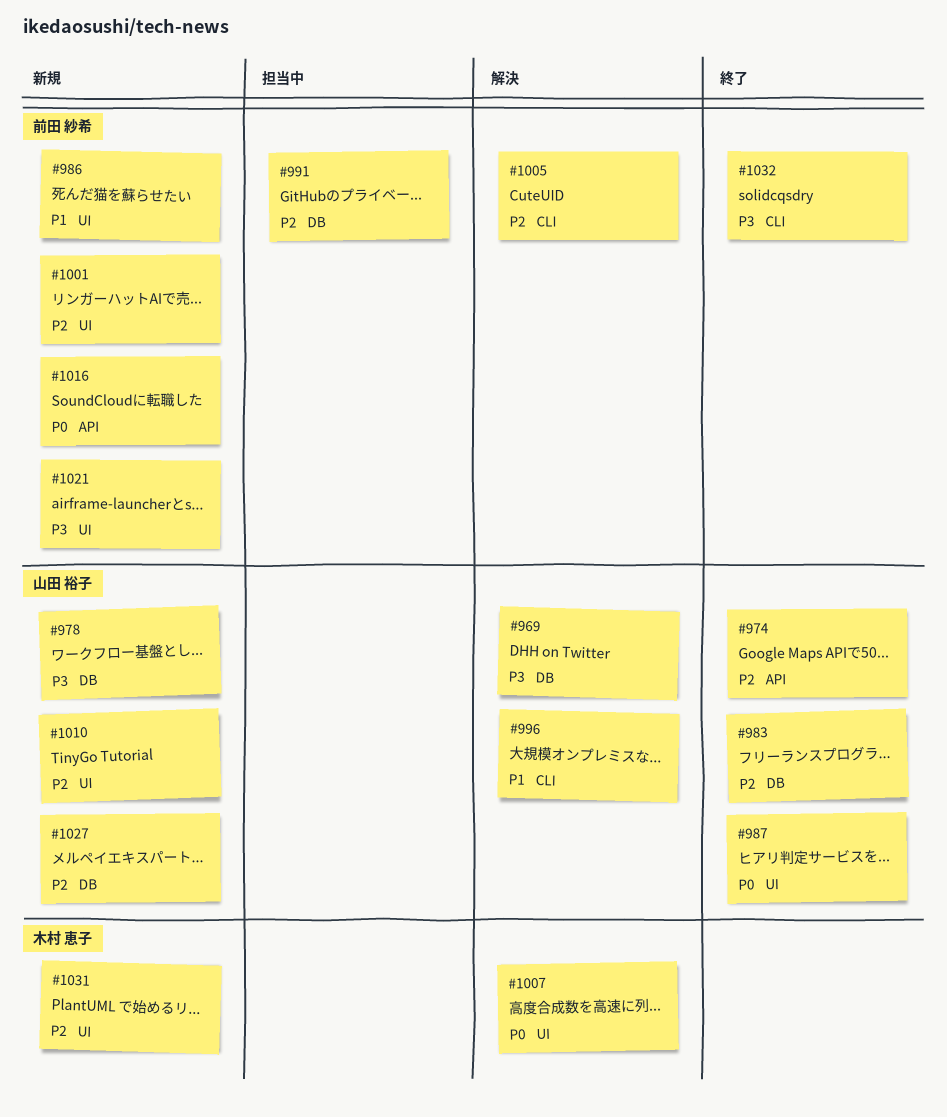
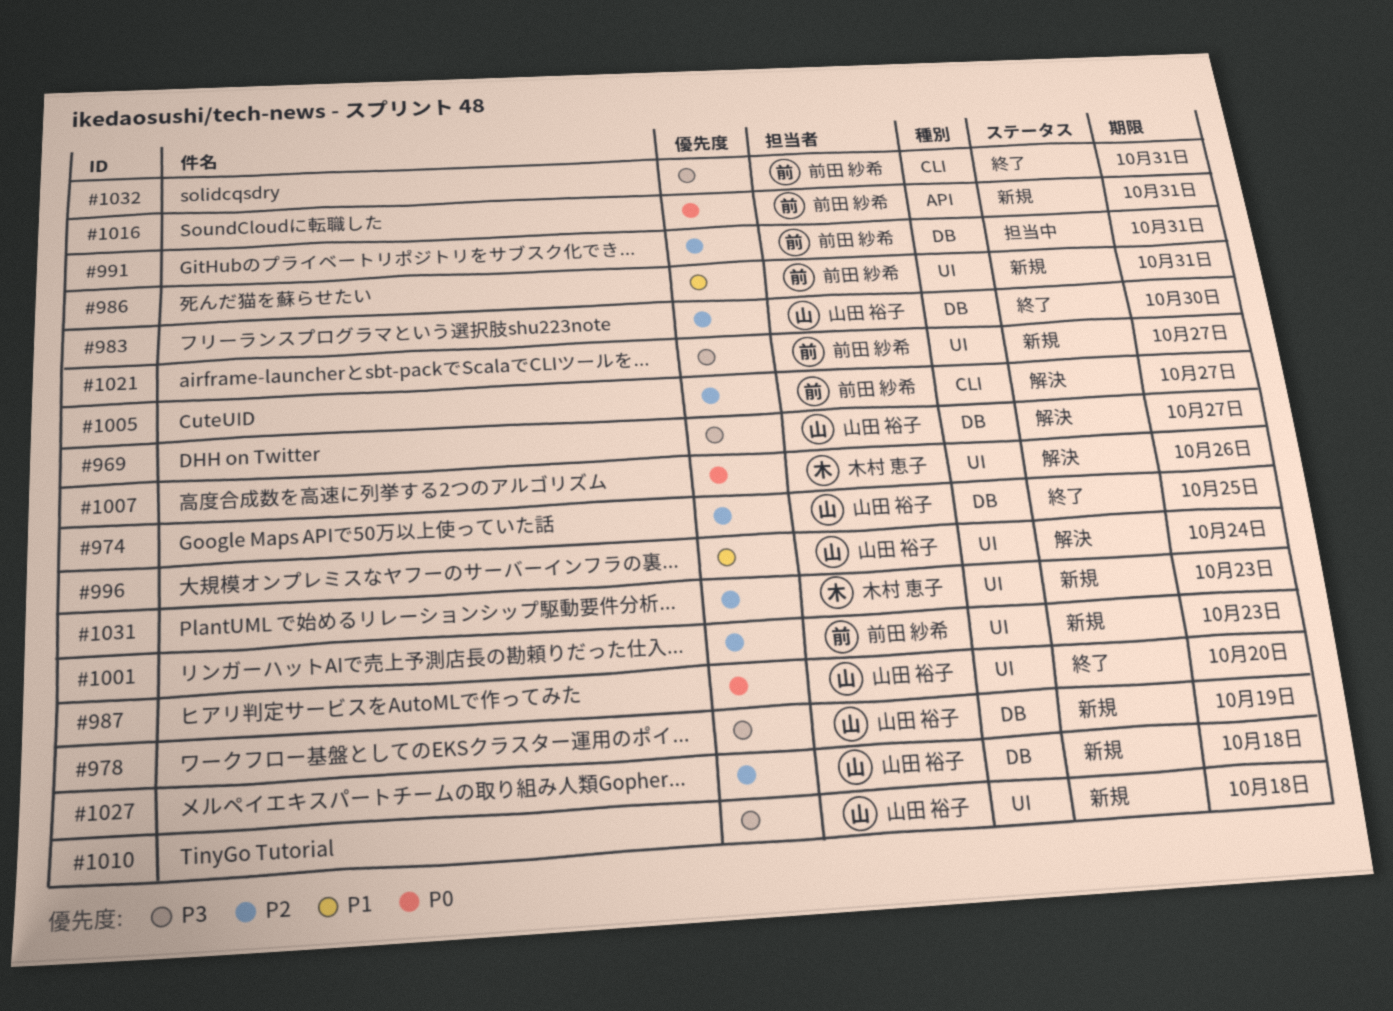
#974, label: API -> DB
#996, label: CLI -> UI
#1010, priority: P2 -> P3

